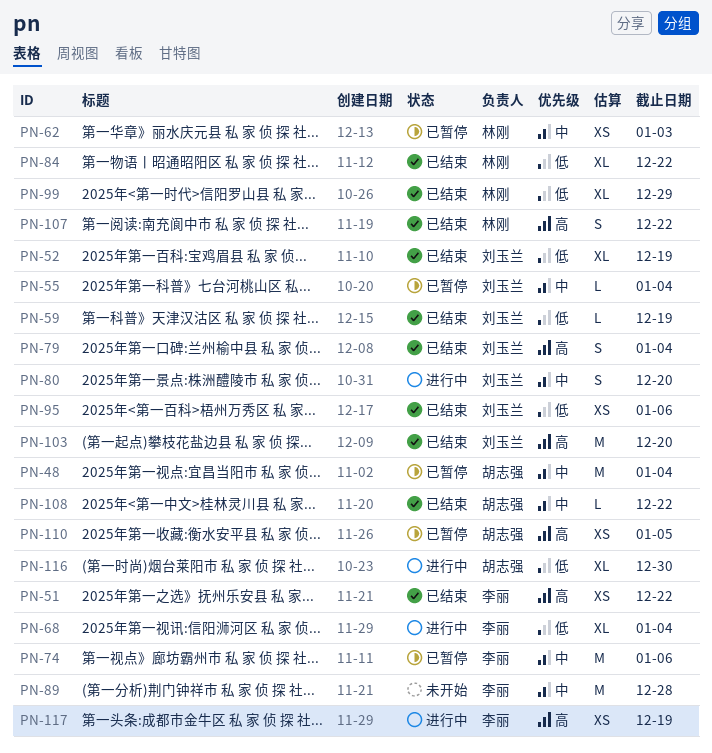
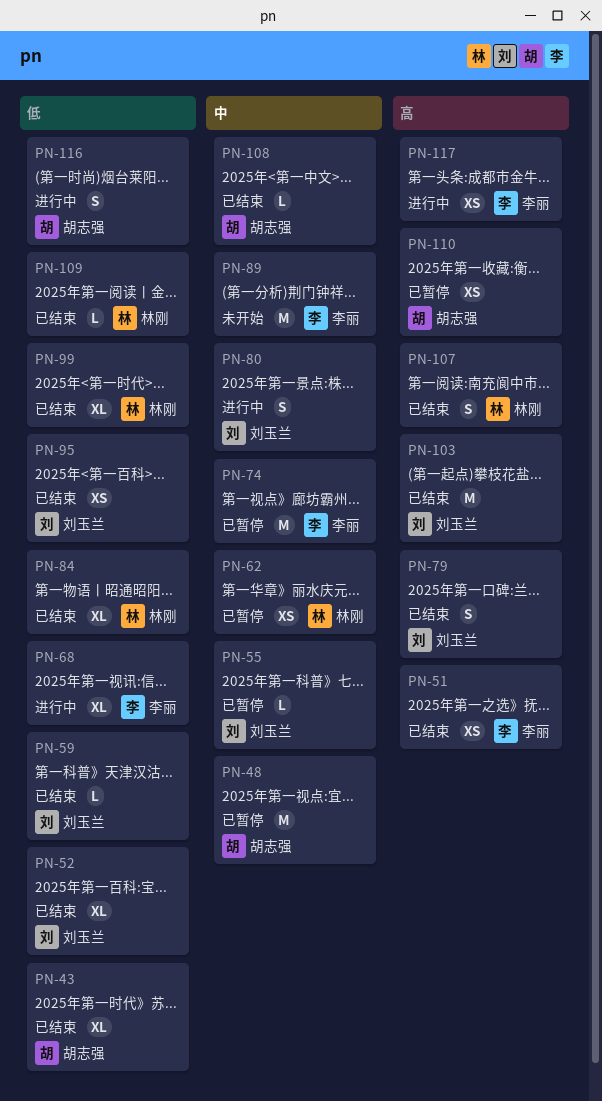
PN-43: none -> present
PN-109: none -> present
PN-116, estimate: XL -> S

